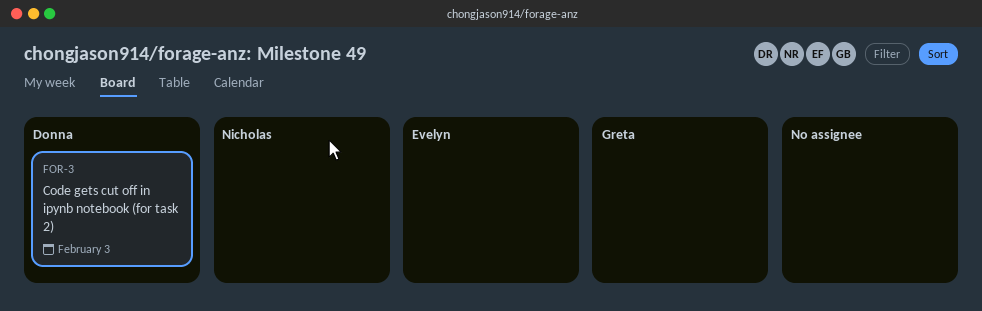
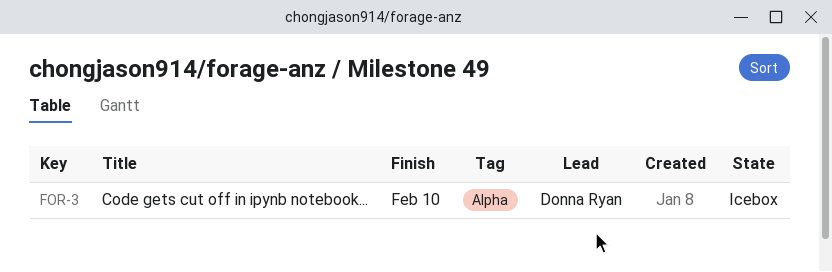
FOR-3, due: Feb 3 -> Feb 10

